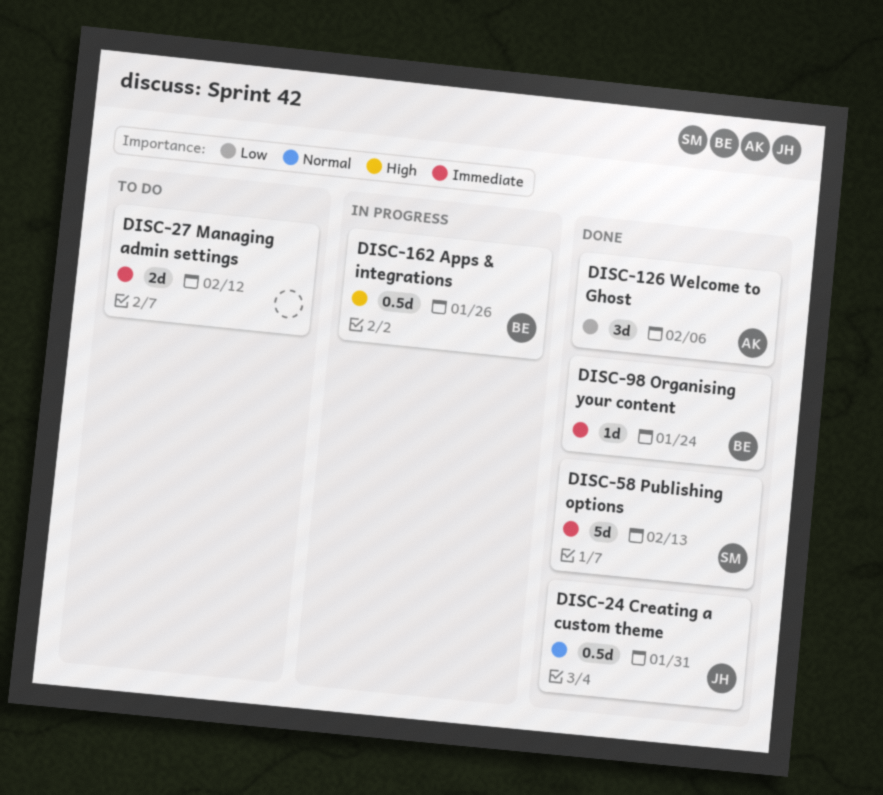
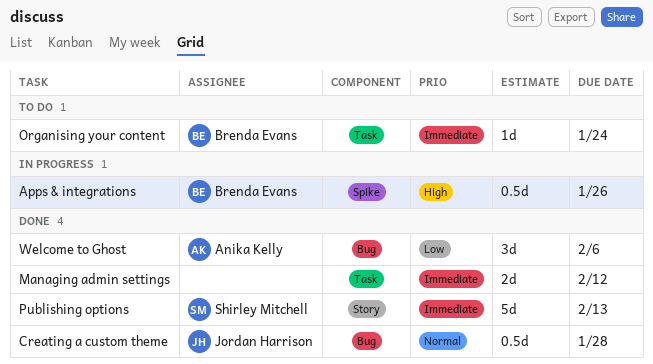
Creating a custom theme, due: Jan 31 -> Jan 28
Managing admin settings, status: To do -> Done
Organising your content, status: Done -> To do

